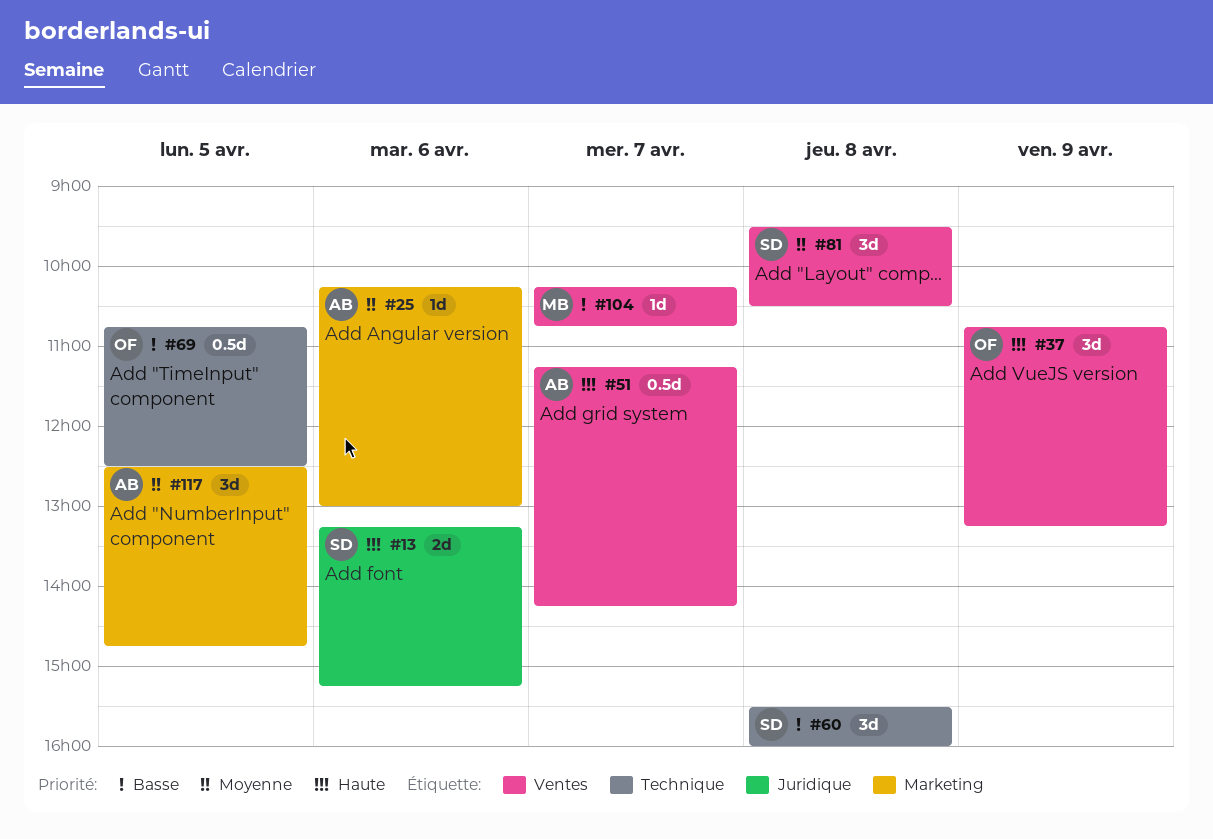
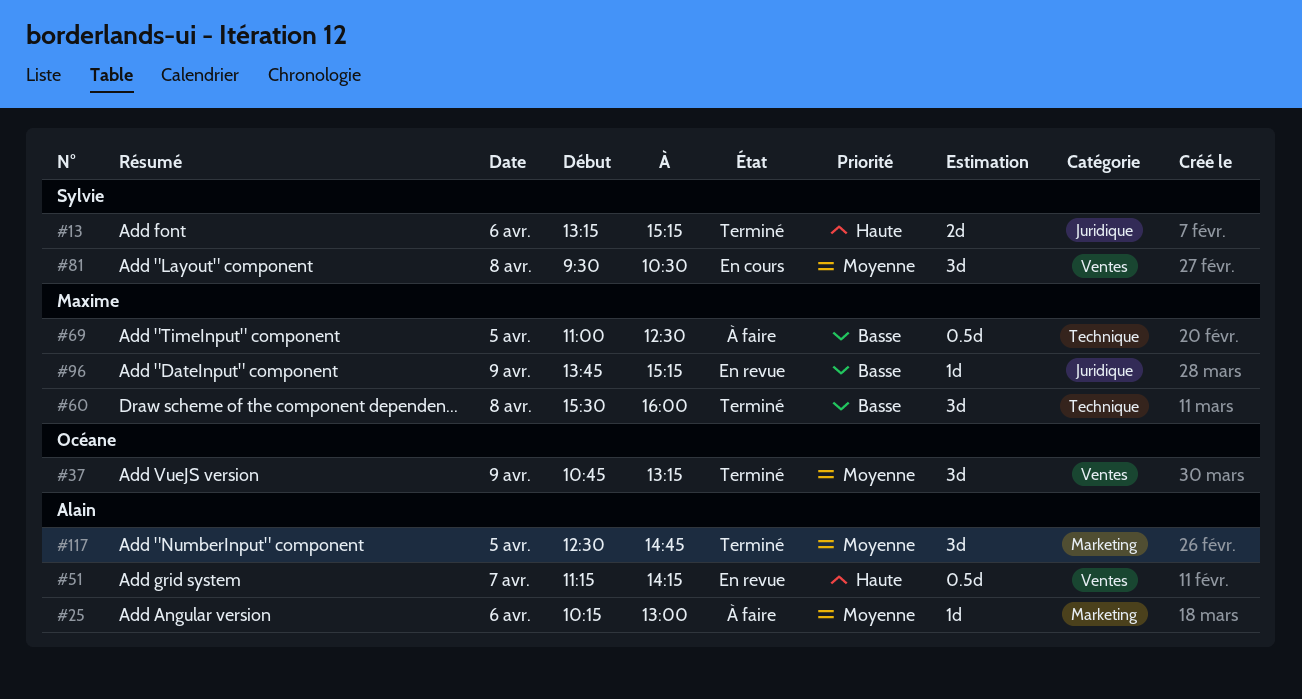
#37, priority: Haute -> Moyenne
#60, owner: Sylvie -> Maxime
#69, owner: Océane -> Maxime
#69, begins: 10:45 -> 11:00
#96: none -> present
#104: present -> none

